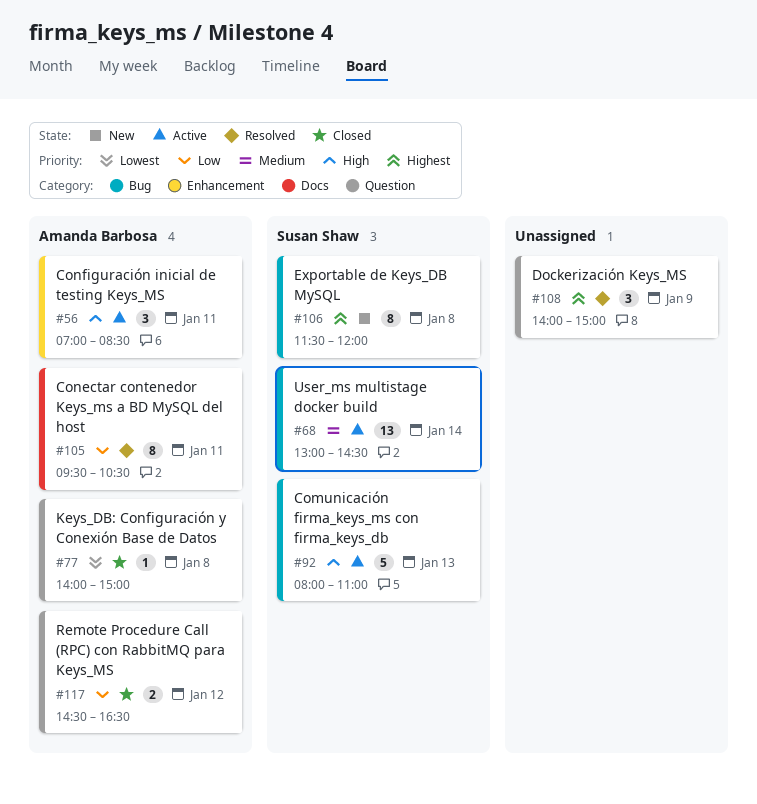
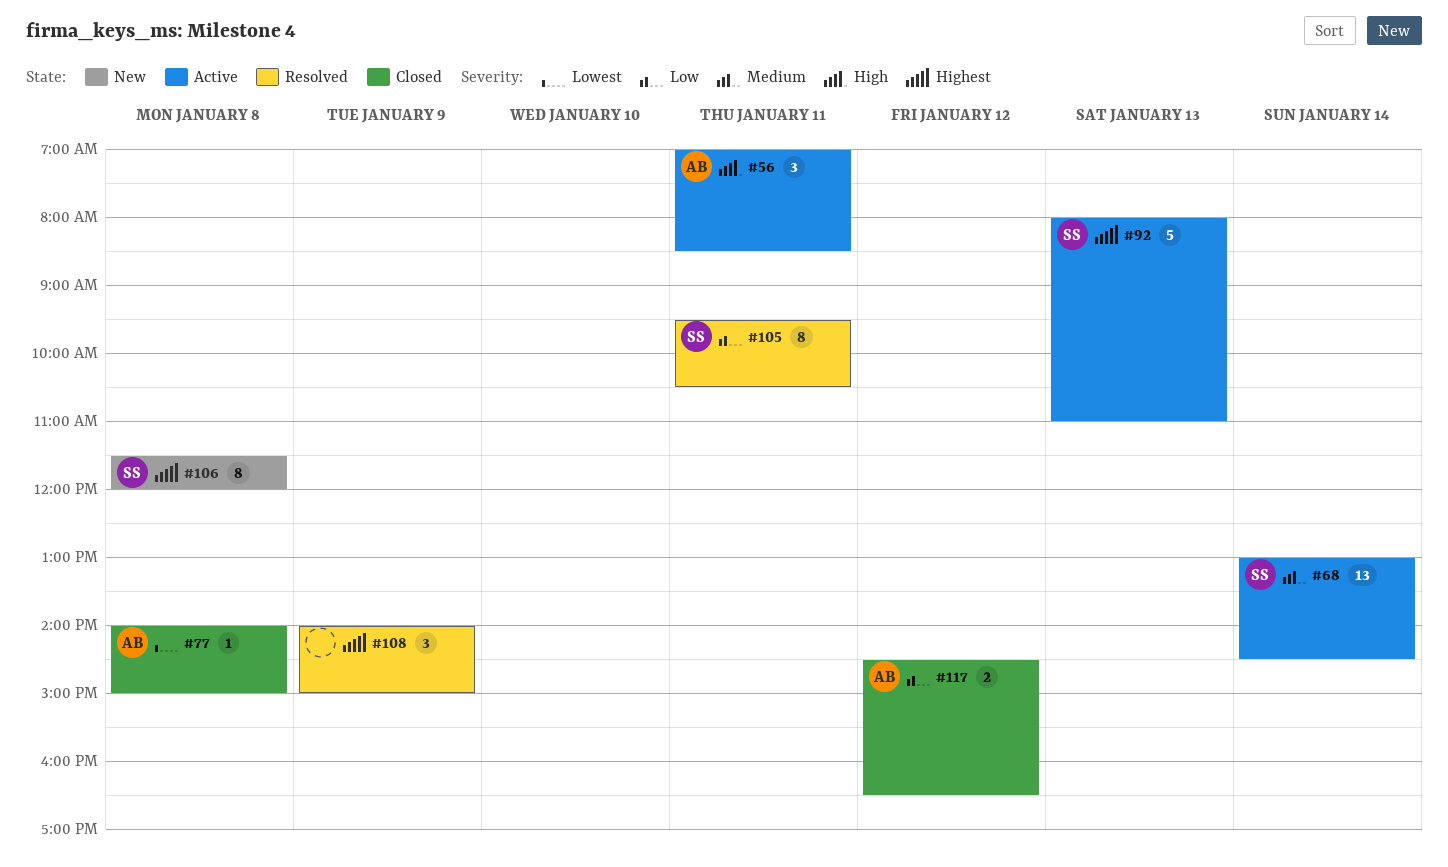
#92, priority: High -> Highest
#105, owner: Amanda Barbosa -> Susan Shaw

